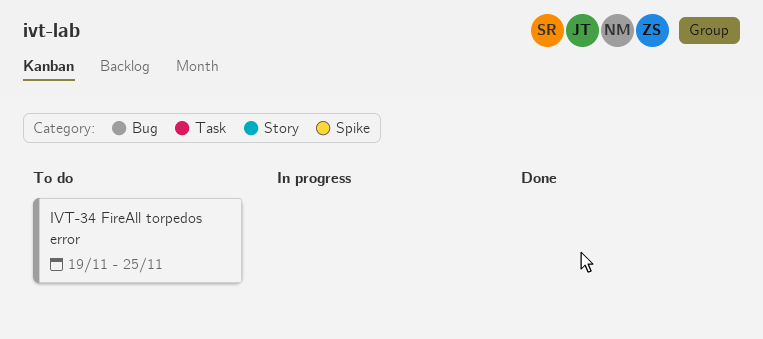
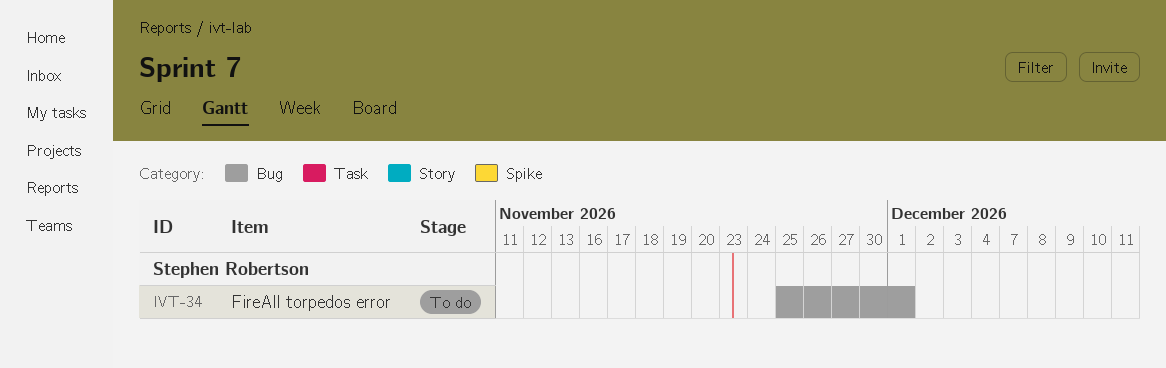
IVT-34, start: Nov 19 -> Nov 25
IVT-34, due: Nov 25 -> Dec 1

